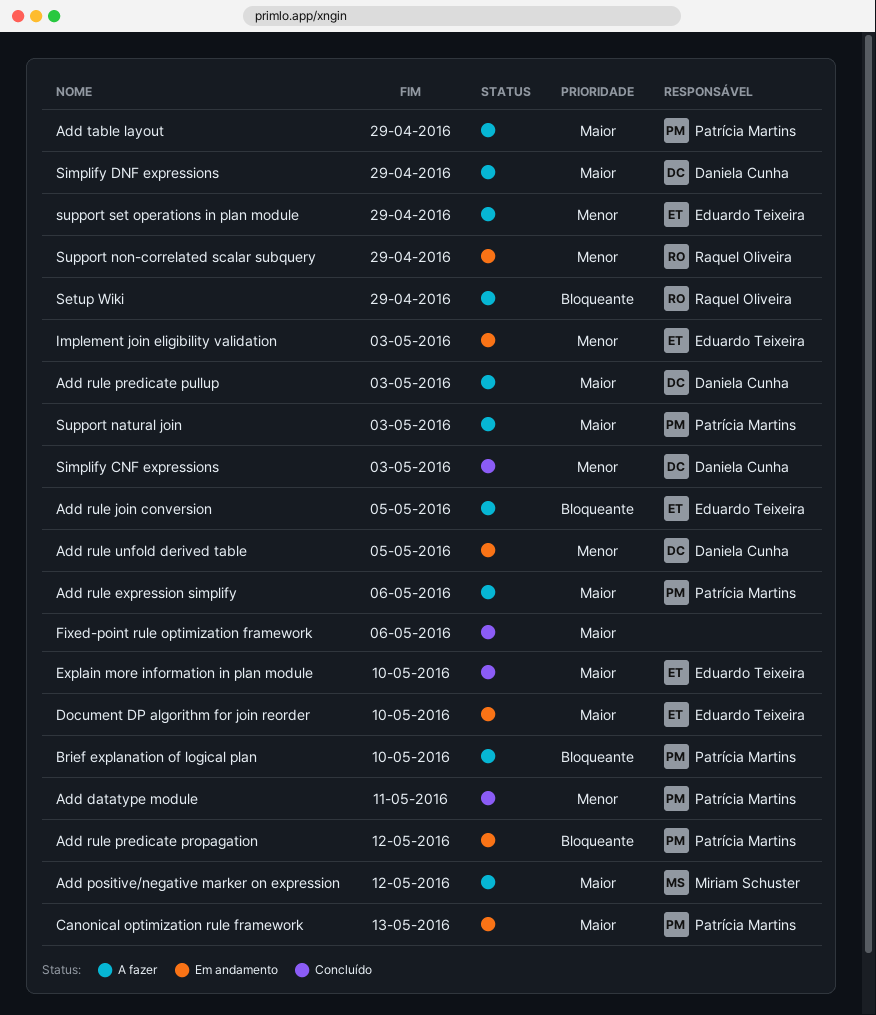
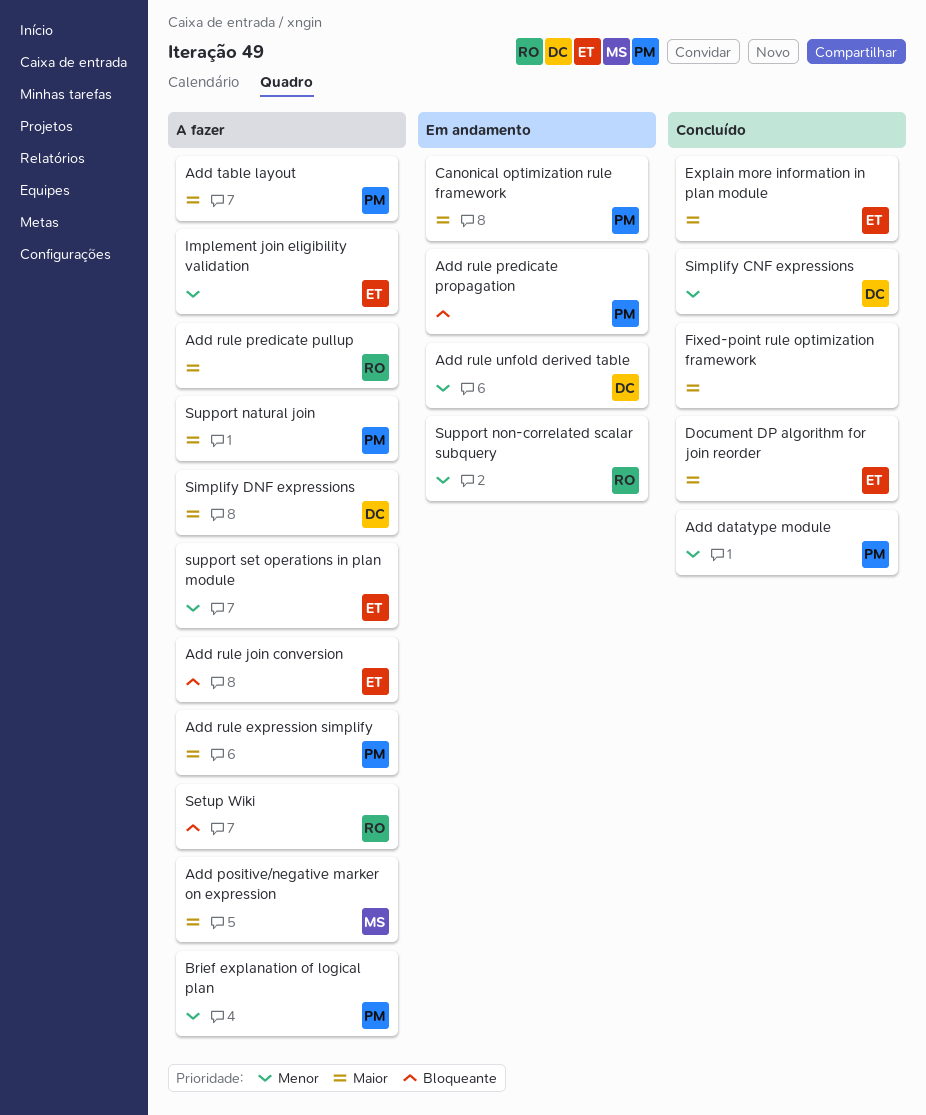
Add rule predicate pullup, owner: Daniela Cunha -> Raquel Oliveira
Brief explanation of logical plan, priority: Bloqueante -> Menor
Document DP algorithm for join reorder, status: Em andamento -> Concluído
Implement join eligibility validation, status: Em andamento -> A fazer

